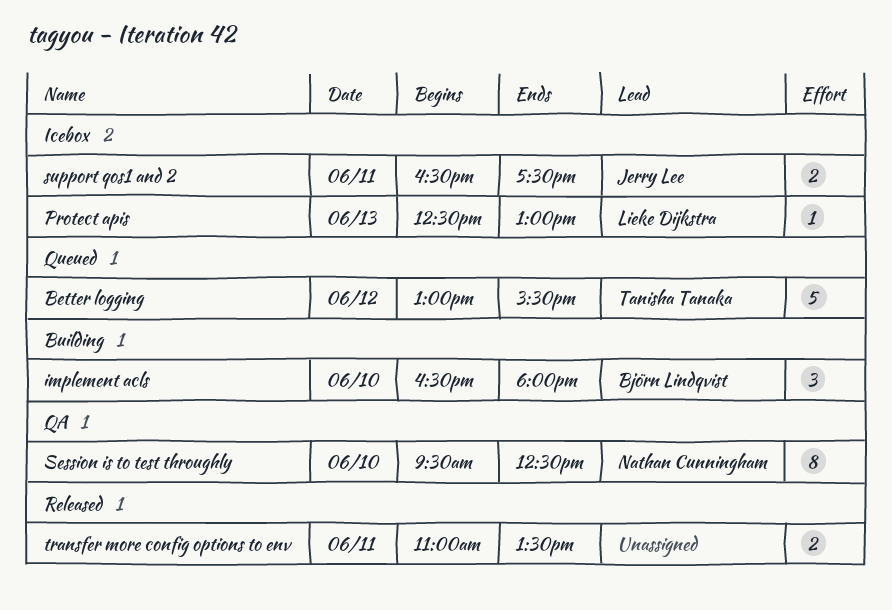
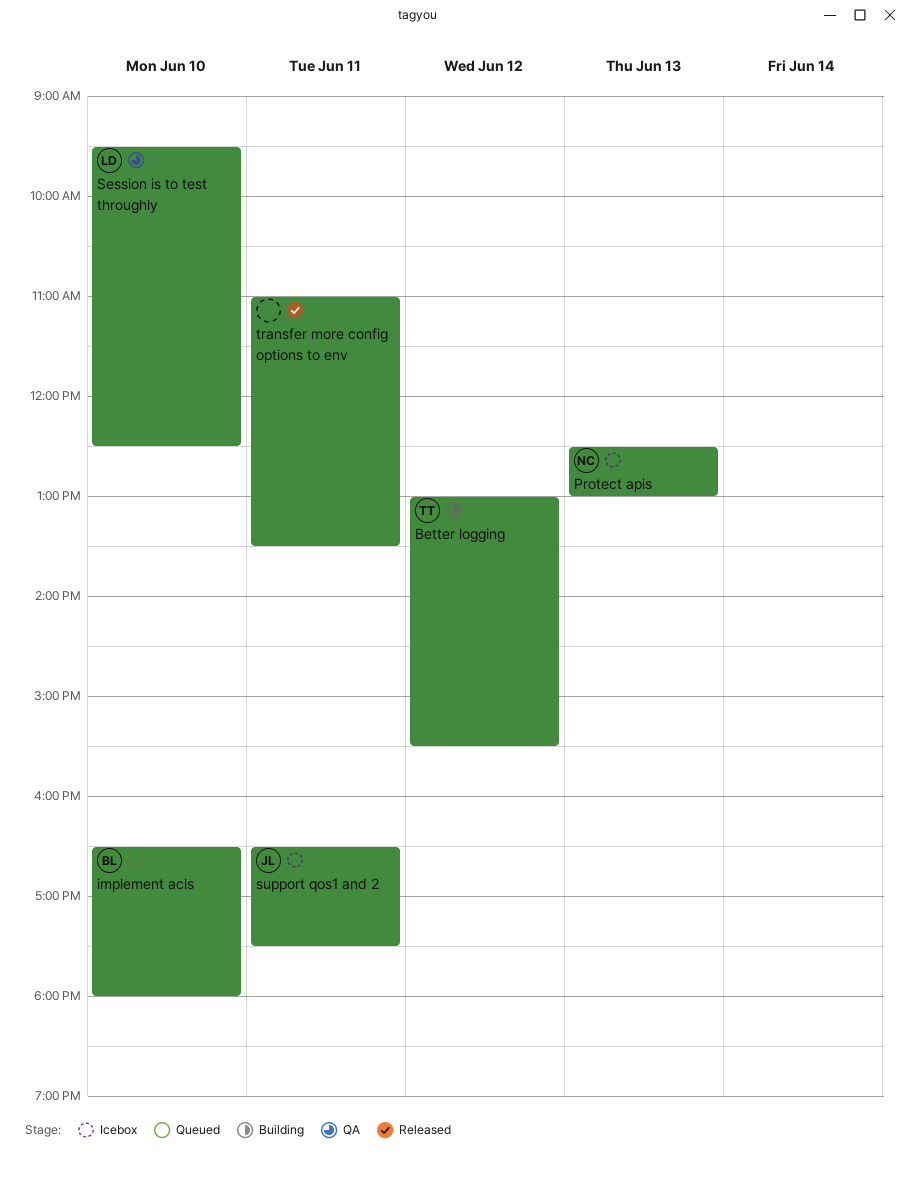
Better logging, status: Queued -> Building
implement acls, status: Building -> Queued
Protect apis, owner: Lieke Dijkstra -> Nathan Cunningham
Session is to test throughly, owner: Nathan Cunningham -> Lieke Dijkstra

